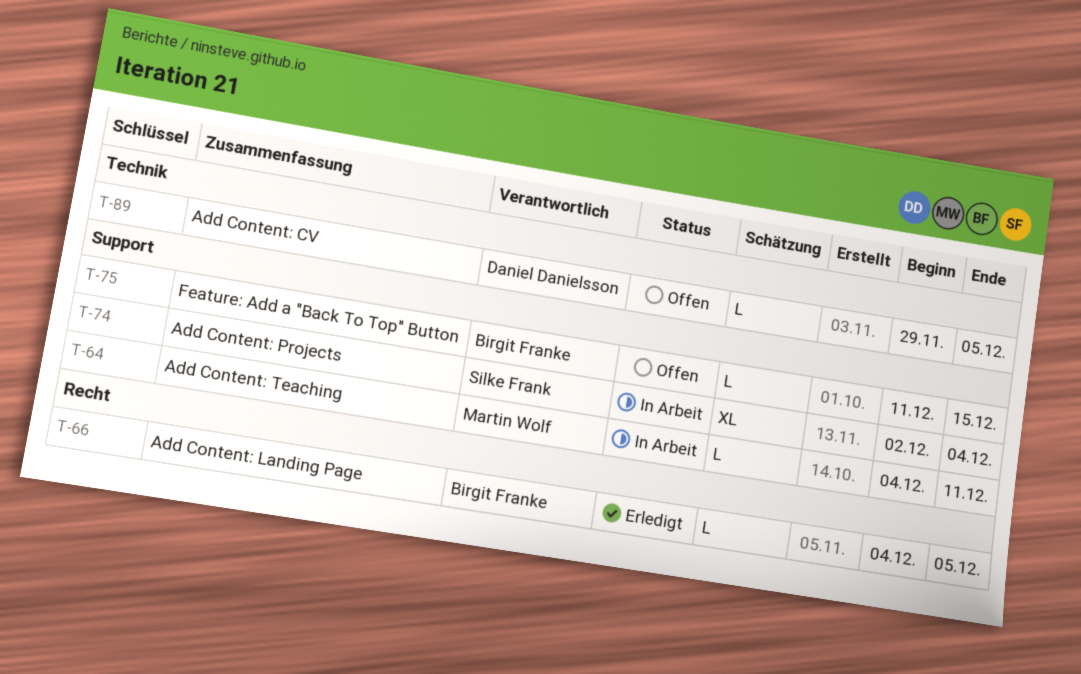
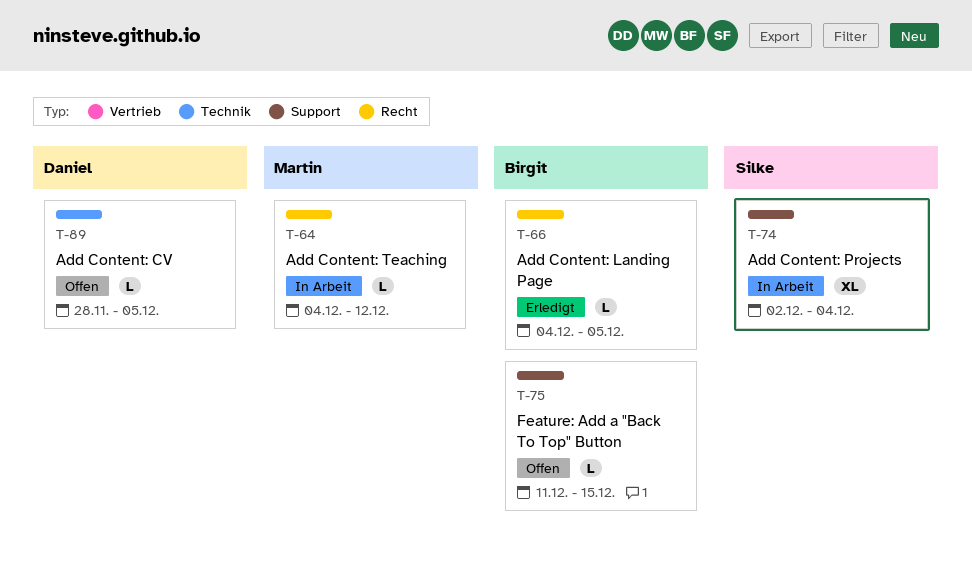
T-64, label: Support -> Recht
T-64, due: Dec 11 -> Dec 12
T-89, start: Nov 29 -> Nov 28

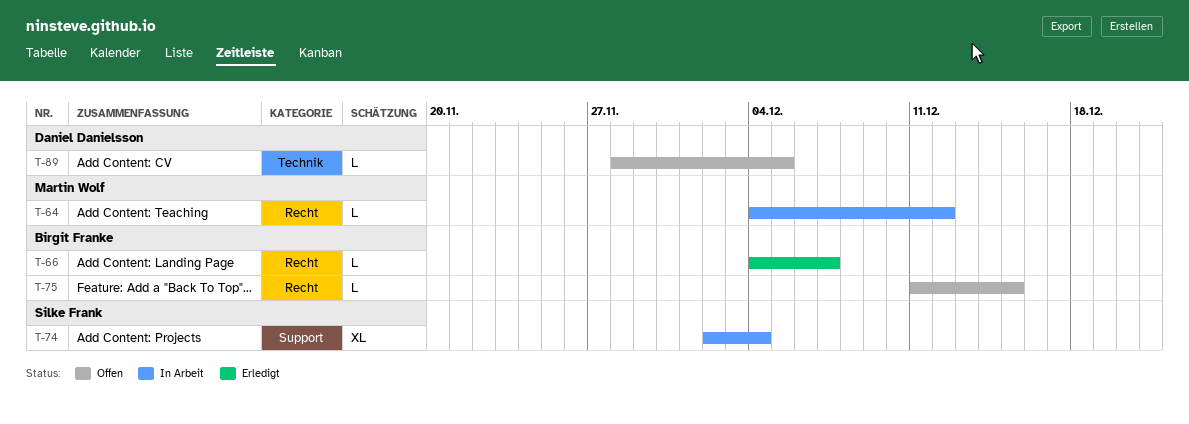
T-66, due: Dec 5 -> Dec 7
T-75, label: Support -> Recht

